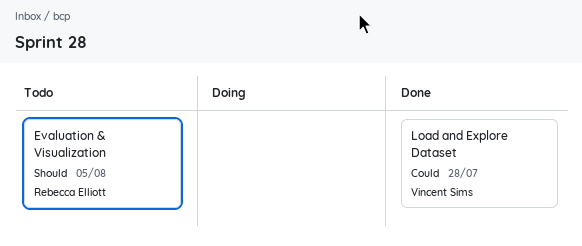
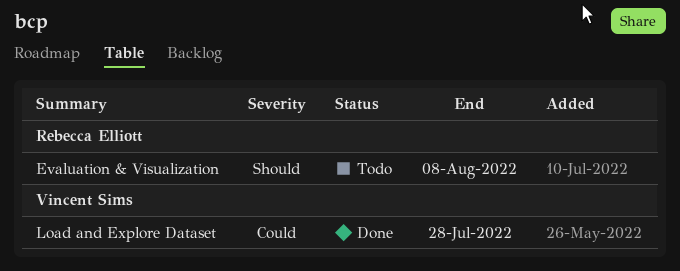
Evaluation & Visualization, due: Aug 5 -> Aug 8

